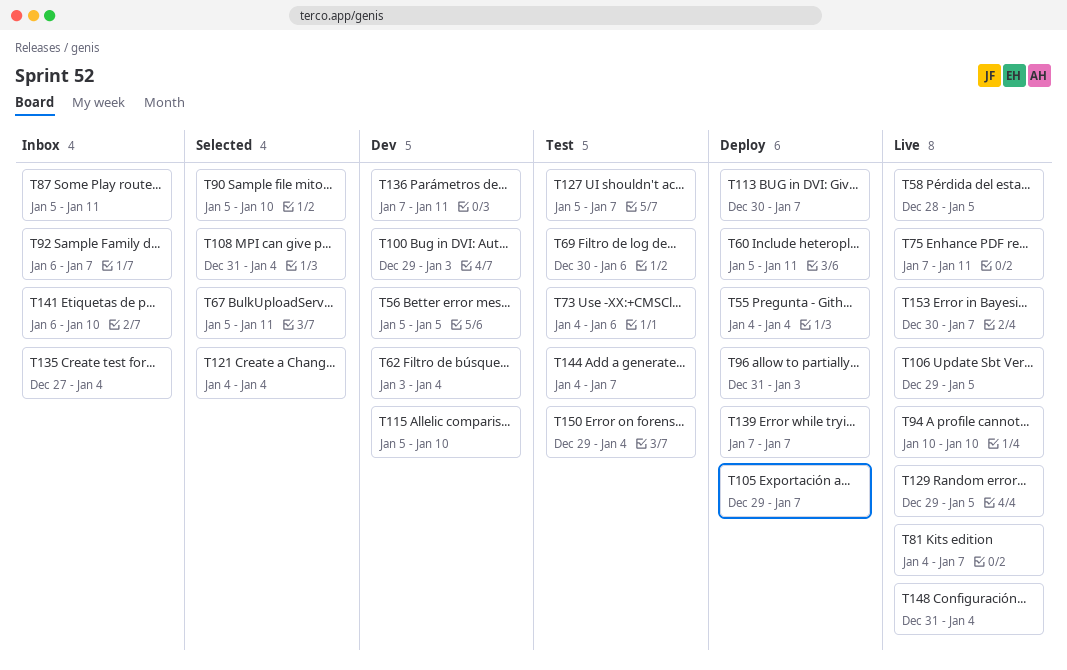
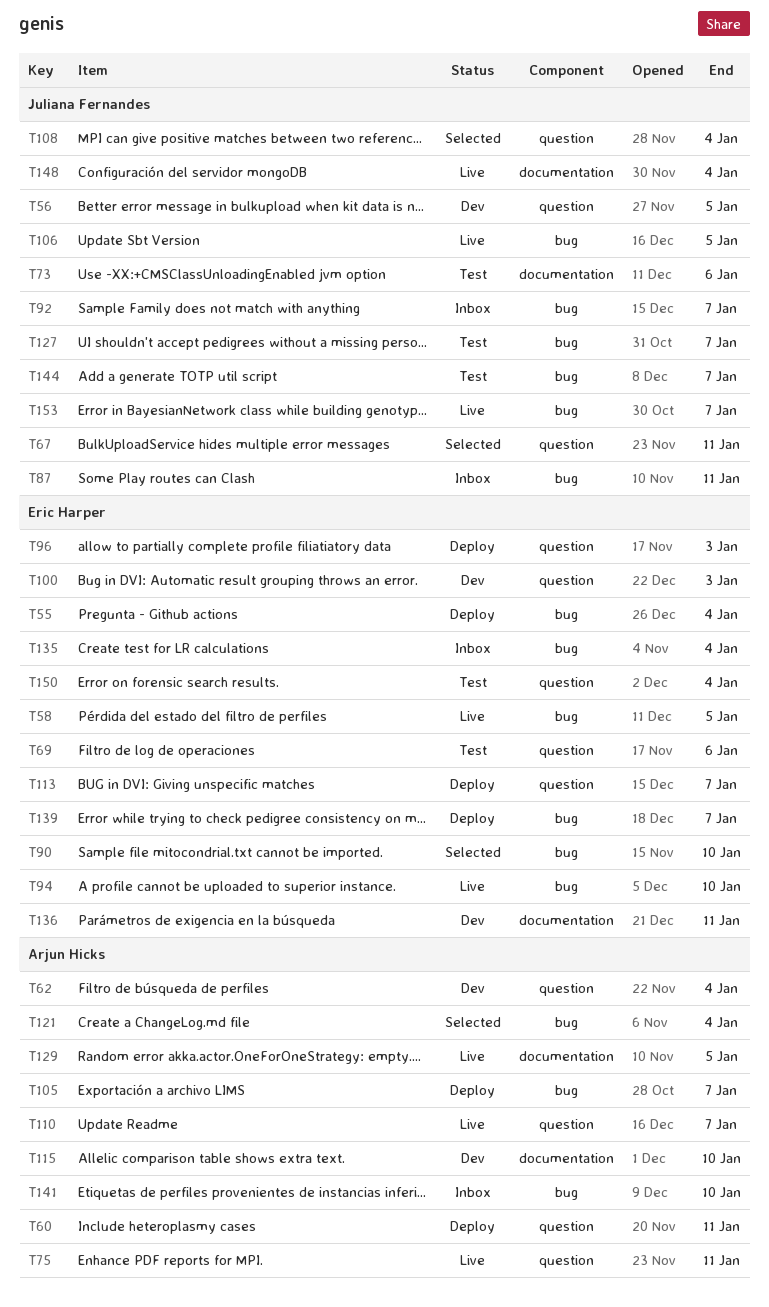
T81: present -> none
T110: none -> present

